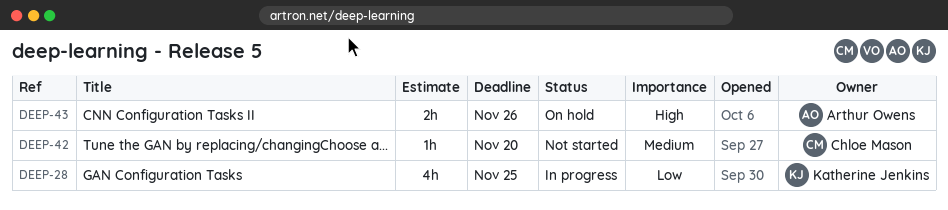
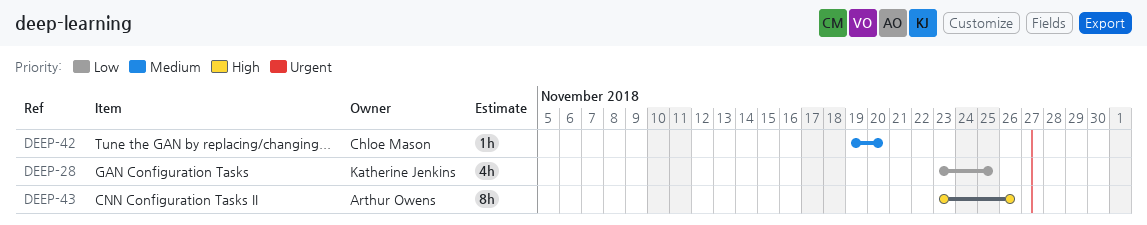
DEEP-43, estimate: 2h -> 8h

